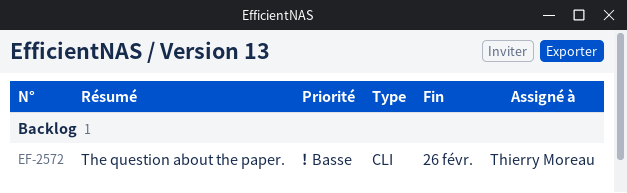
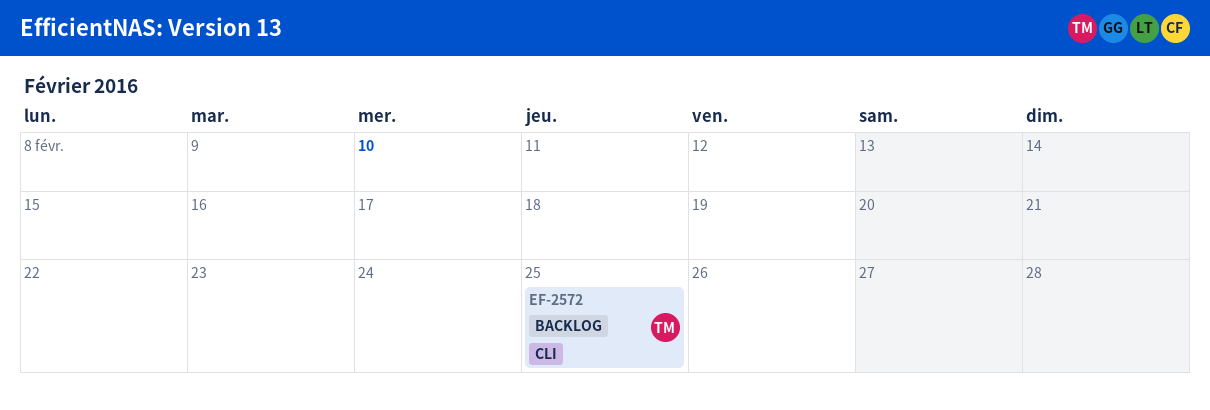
EF-2572, due: Feb 26 -> Feb 25

